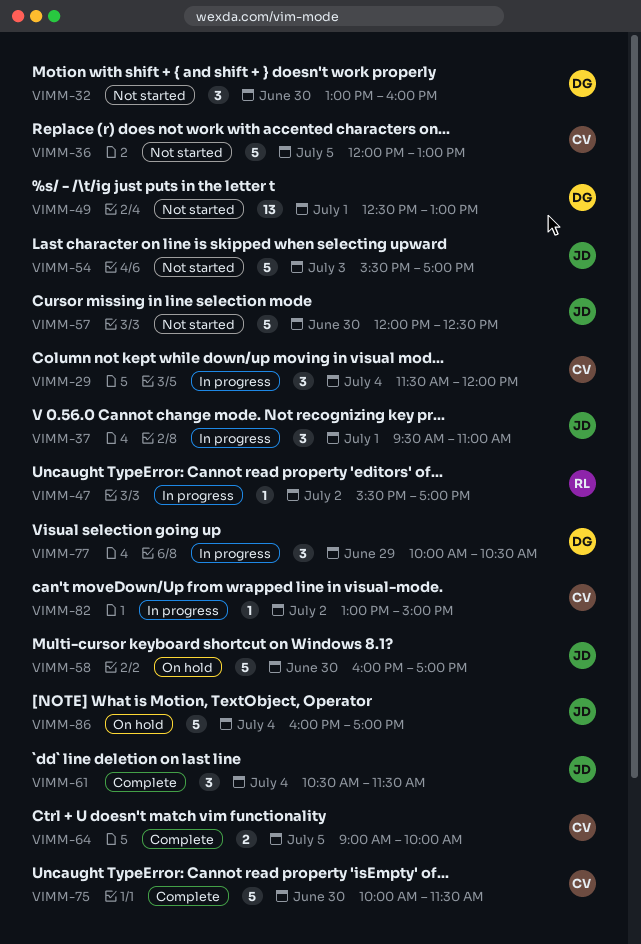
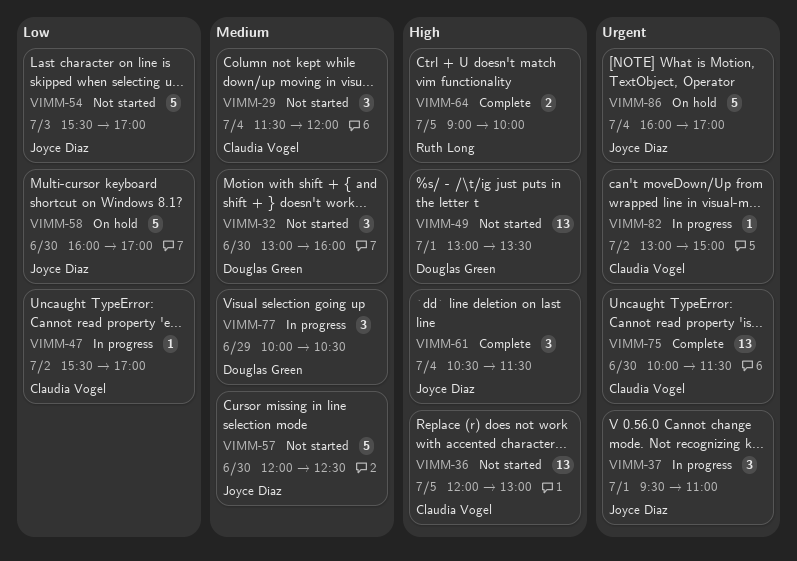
VIMM-29, status: In progress -> Not started
VIMM-36, estimate: 5 -> 13
VIMM-47, owner: Ruth Long -> Claudia Vogel
VIMM-49, begins: 12:30 -> 13:00
VIMM-49, ends: 13:00 -> 13:30
VIMM-64, owner: Claudia Vogel -> Ruth Long
VIMM-75, estimate: 5 -> 13

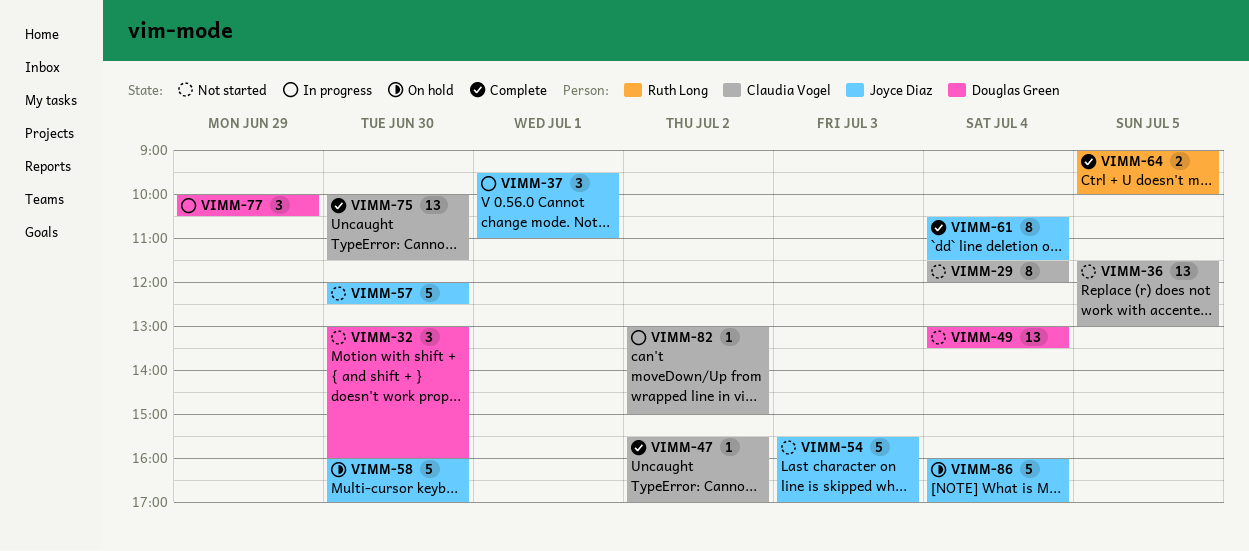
VIMM-29, estimate: 3 -> 8
VIMM-36, begins: 12:00 -> 11:30
VIMM-47, status: In progress -> Complete
VIMM-49, day: Jul 1 -> Jul 4
VIMM-61, estimate: 3 -> 8

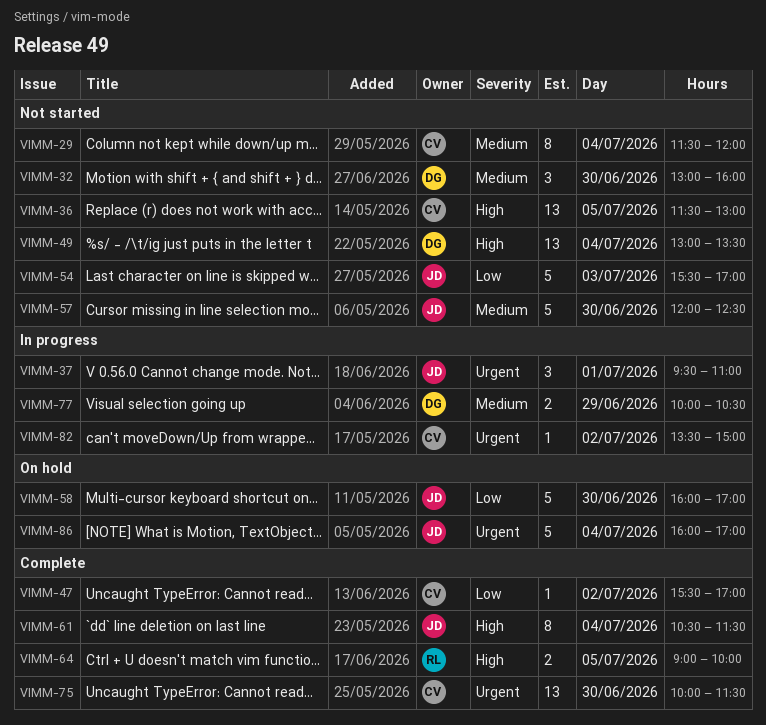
VIMM-77, estimate: 3 -> 2
VIMM-82, begins: 13:00 -> 13:30

